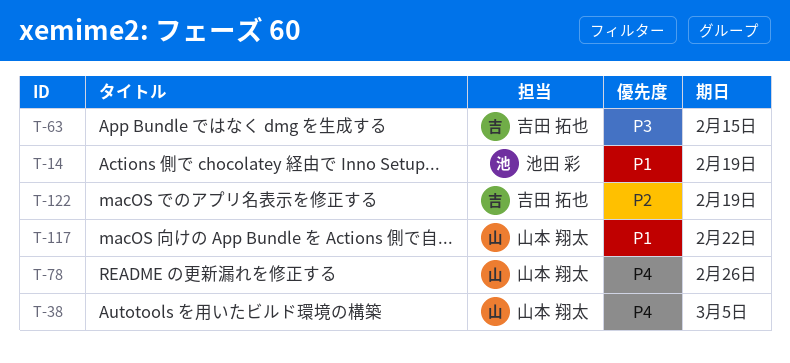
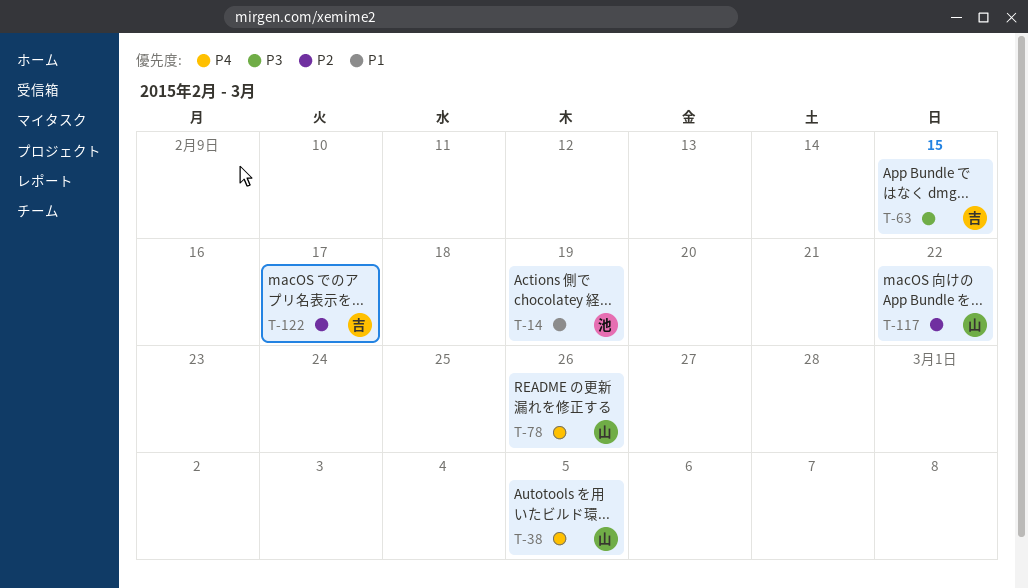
T-117, priority: P1 -> P2
T-122, due: Feb 19 -> Feb 17

